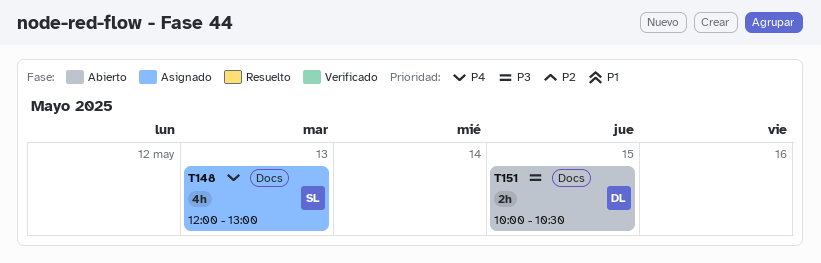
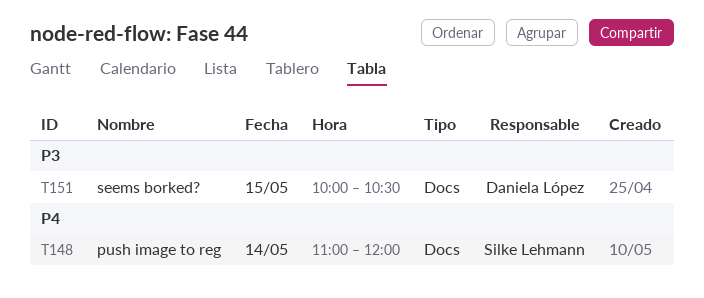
T148, day: May 13 -> May 14
T148, begins: 12:00 -> 11:00
T148, ends: 13:00 -> 12:00

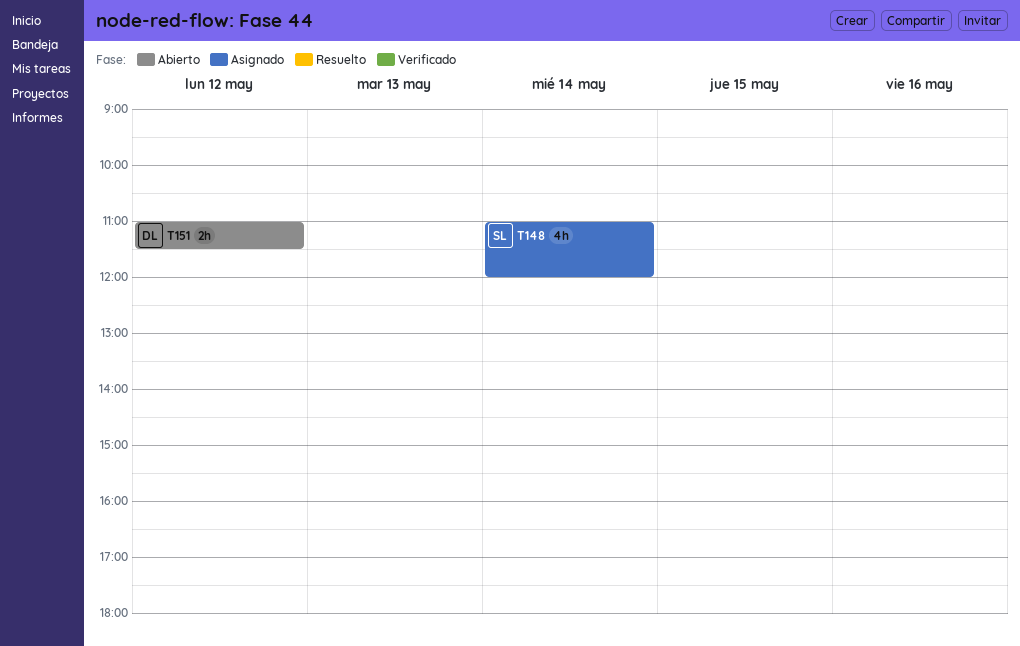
T151, day: May 15 -> May 12
T151, begins: 10:00 -> 11:00
T151, ends: 10:30 -> 11:30

